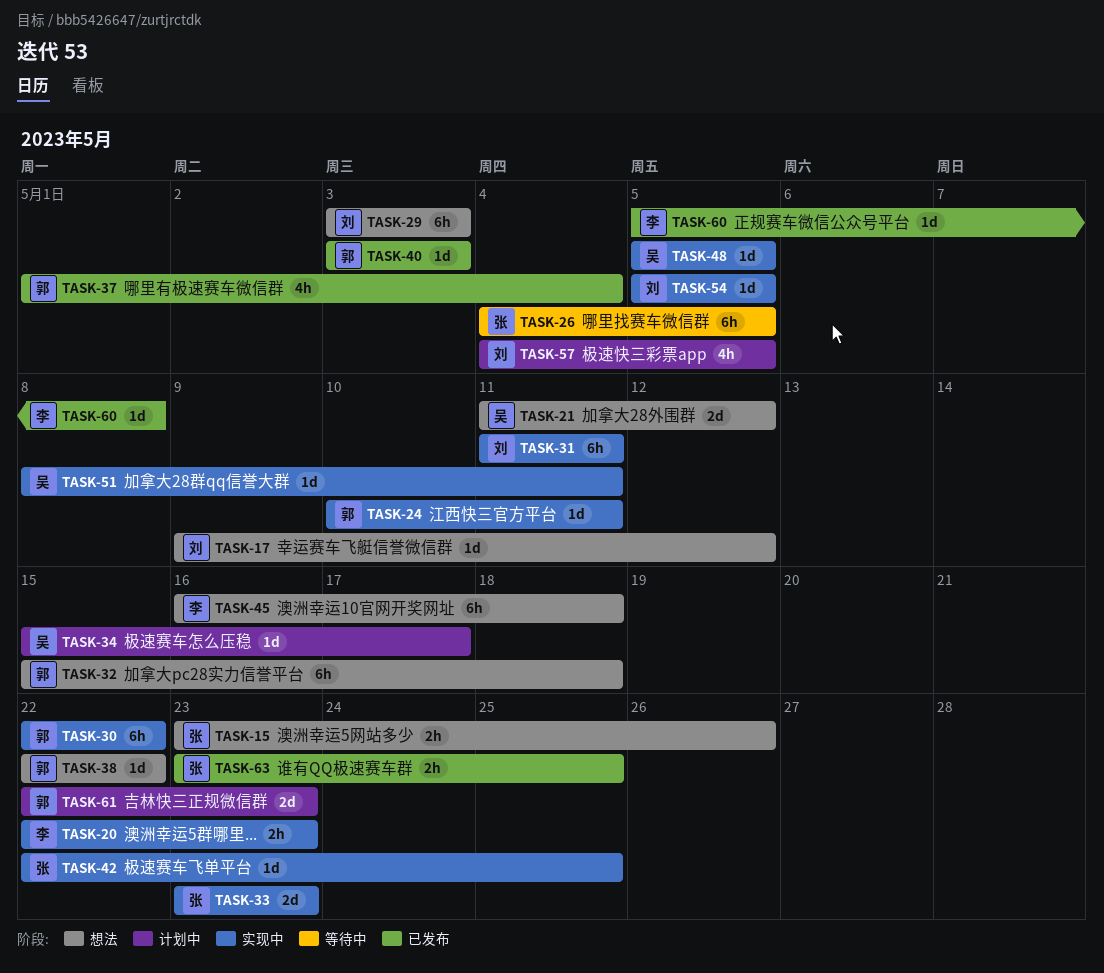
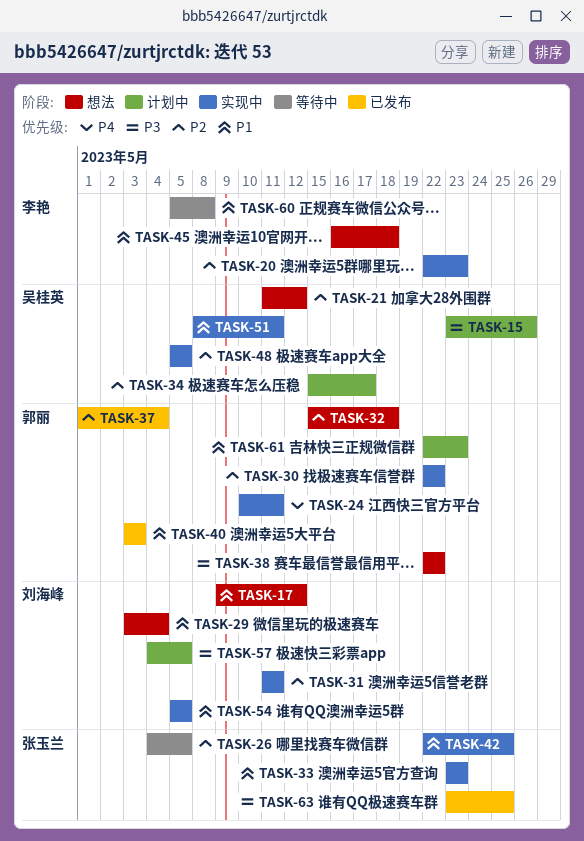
TASK-15, status: 想法 -> 计划中
TASK-15, owner: 张玉兰 -> 吴桂英
TASK-29, due: May 3 -> May 4
TASK-60, status: 已发布 -> 等待中

